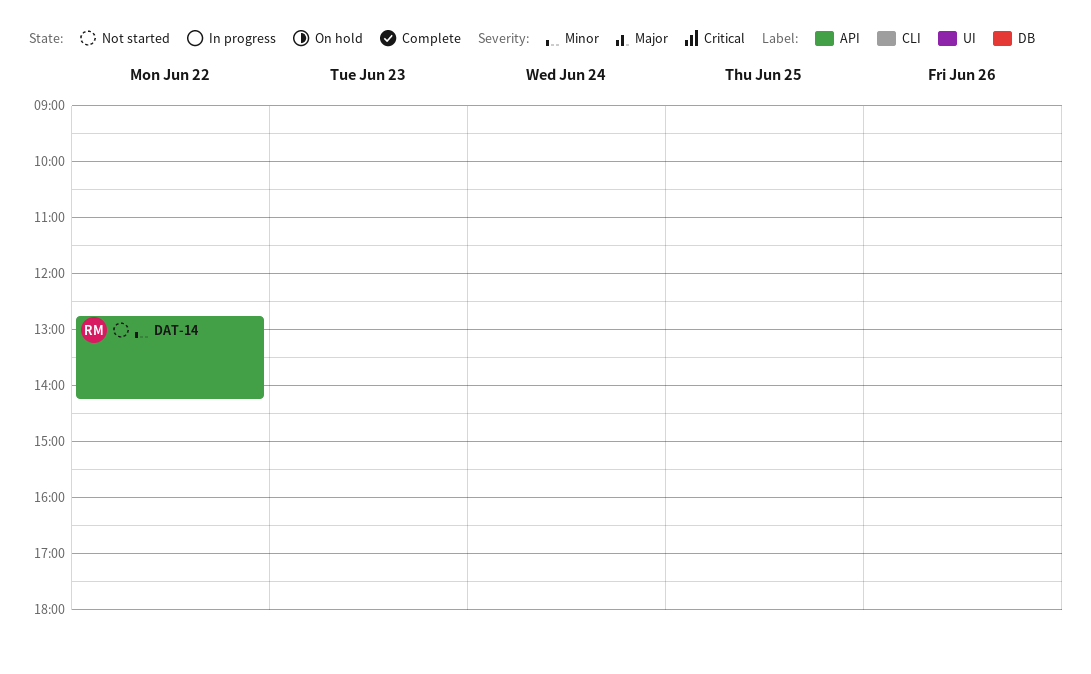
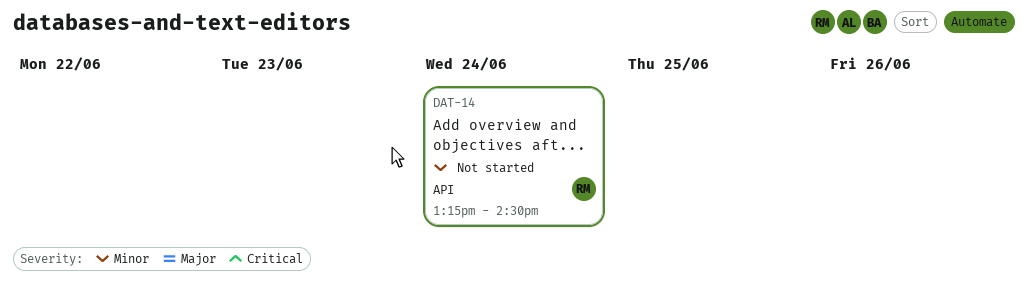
DAT-14, day: Jun 22 -> Jun 24
DAT-14, begins: 12:45 -> 13:15
DAT-14, ends: 14:15 -> 14:30

